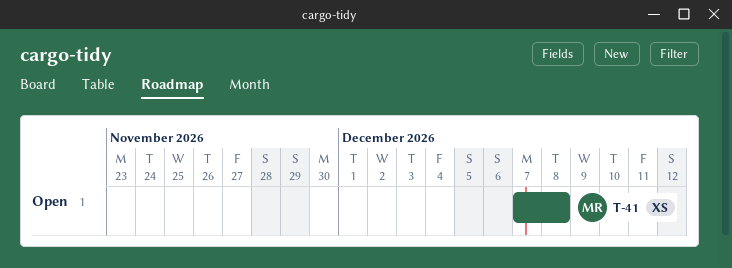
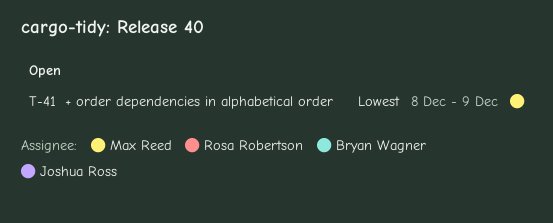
T-41, start: Dec 7 -> Dec 8
T-41, due: Dec 8 -> Dec 9

